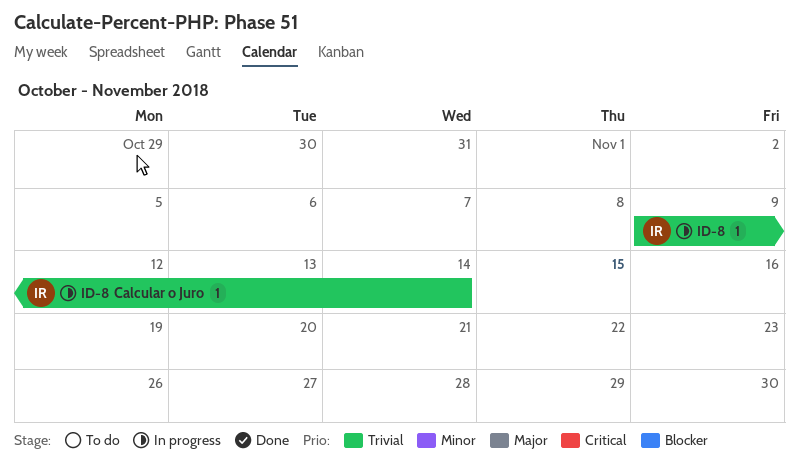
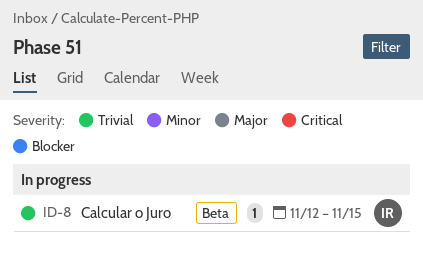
ID-8, start: Nov 9 -> Nov 12
ID-8, due: Nov 14 -> Nov 15

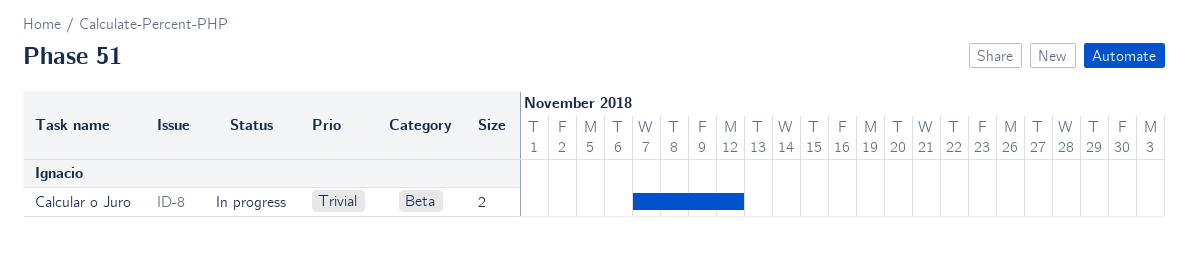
ID-8, estimate: 1 -> 2
ID-8, start: Nov 12 -> Nov 7
ID-8, due: Nov 15 -> Nov 12

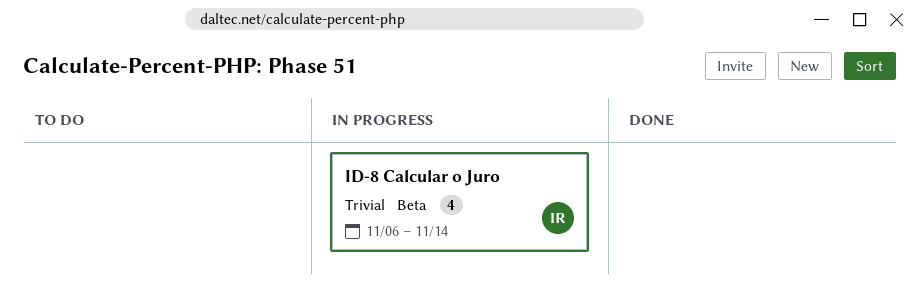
ID-8, estimate: 2 -> 4
ID-8, start: Nov 7 -> Nov 6
ID-8, due: Nov 12 -> Nov 14

